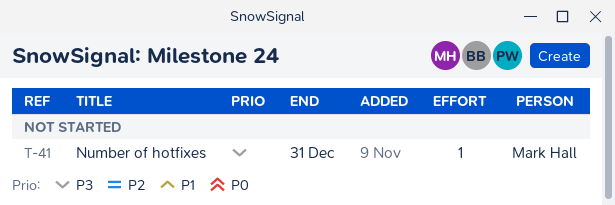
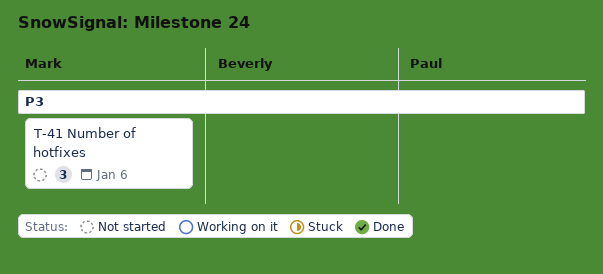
T-41, estimate: 1 -> 3
T-41, due: Dec 31 -> Jan 6

